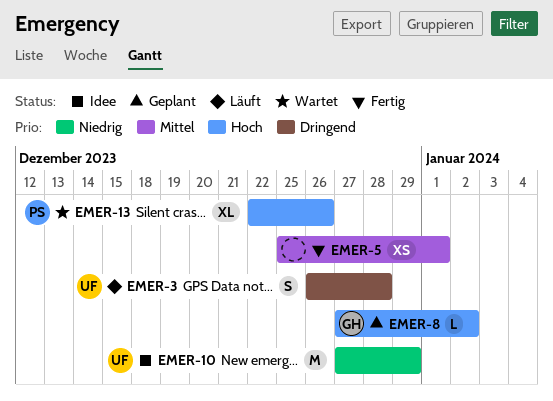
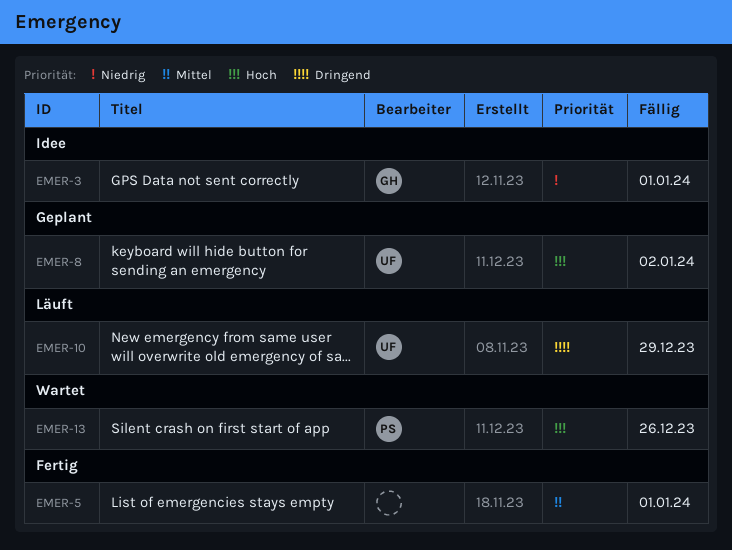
EMER-3, status: Läuft -> Idee
EMER-3, owner: UF -> GH
EMER-3, priority: Dringend -> Niedrig
EMER-3, due: Dec 28 -> Jan 1
EMER-8, owner: GH -> UF
EMER-10, status: Idee -> Läuft
EMER-10, priority: Niedrig -> Dringend

